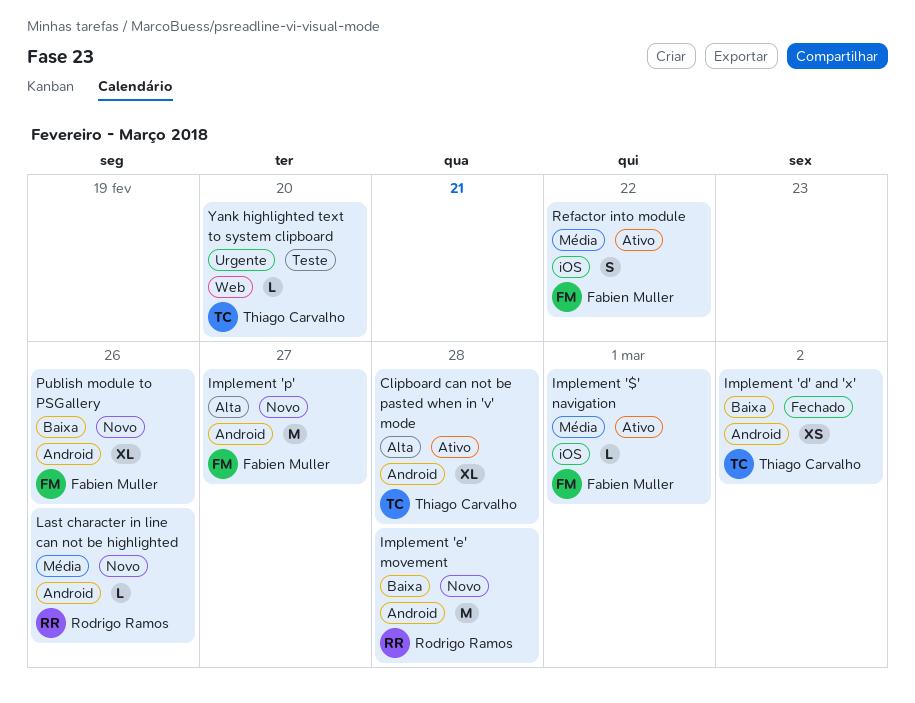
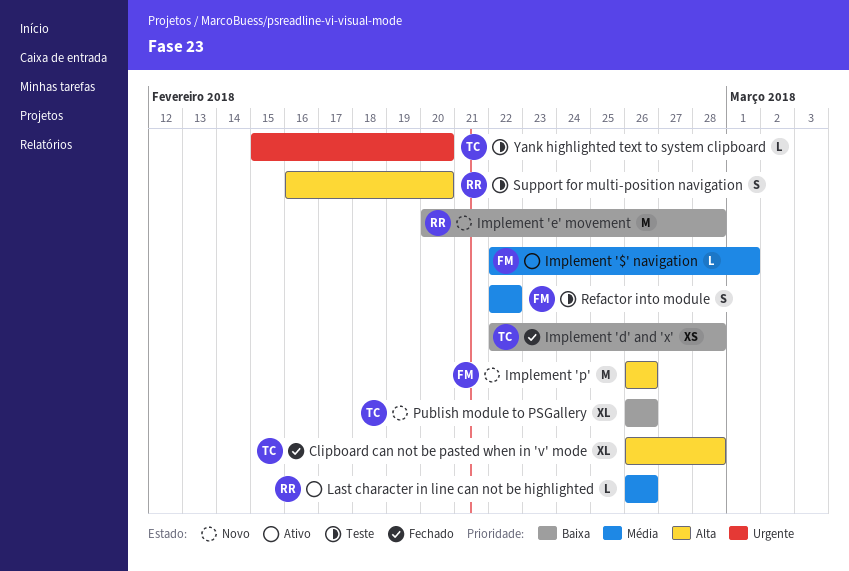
Clipboard can not be pasted when in 'v' mode, status: Ativo -> Fechado
Implement 'd' and 'x', due: Mar 2 -> Feb 28
Implement 'p', due: Feb 27 -> Feb 26
Last character in line can not be highlighted, status: Novo -> Ativo
Publish module to PSGallery, owner: Fabien Muller -> Thiago Carvalho
Refactor into module, status: Ativo -> Teste
Support for multi-position navigation: none -> present

